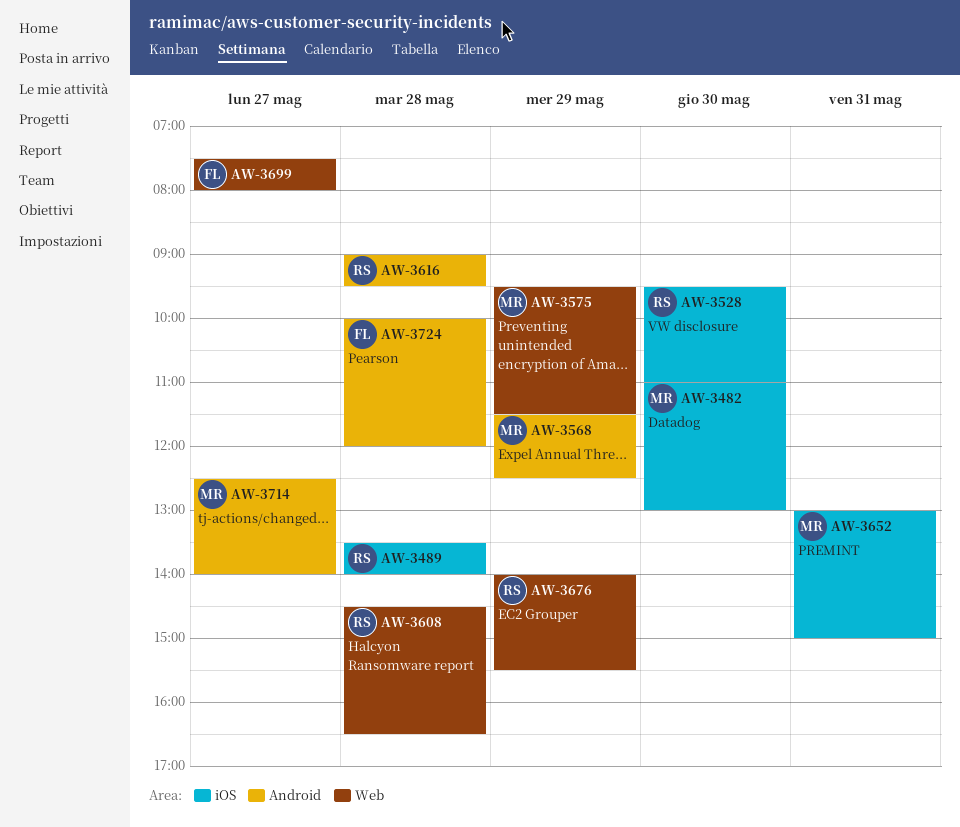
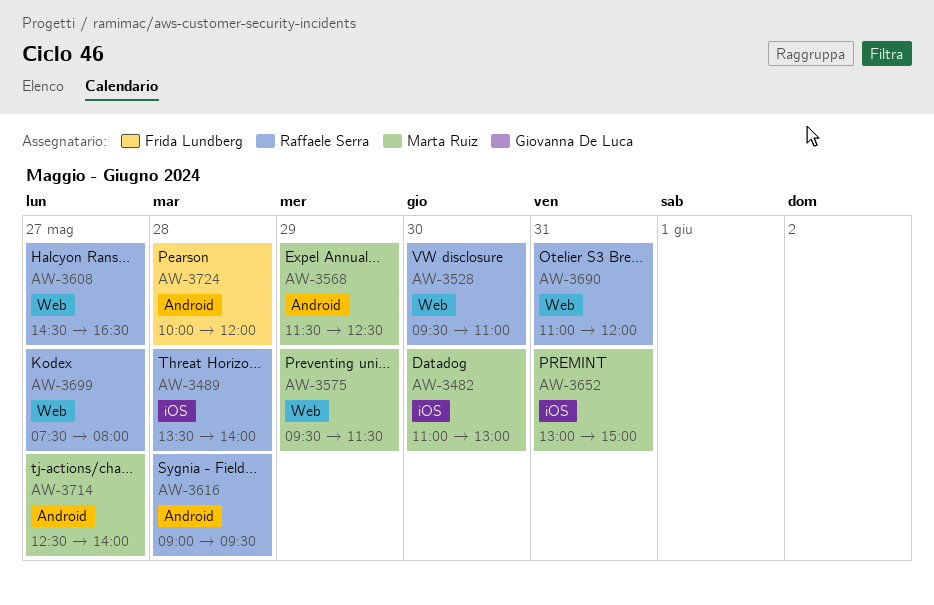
AW-3528, label: iOS -> Web
AW-3608, day: May 28 -> May 27
AW-3676: present -> none
AW-3690: none -> present
AW-3699, owner: Frida Lundberg -> Raffaele Serra

